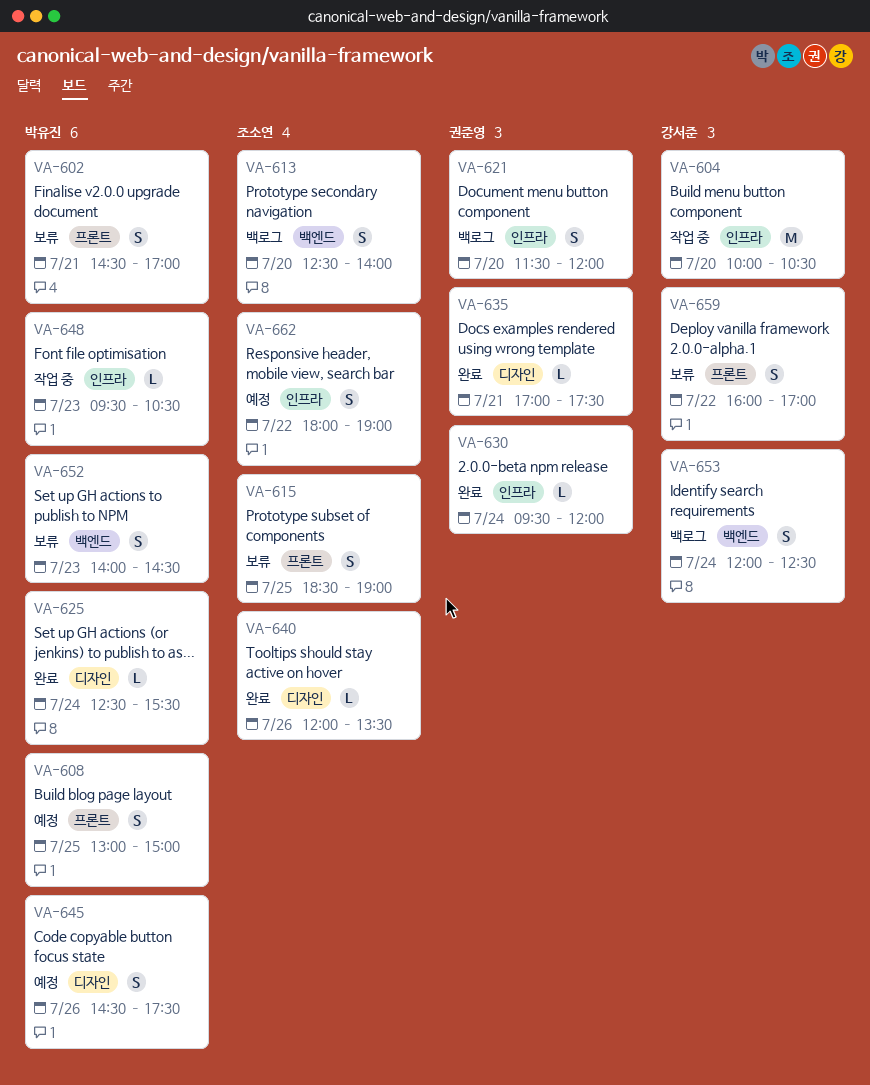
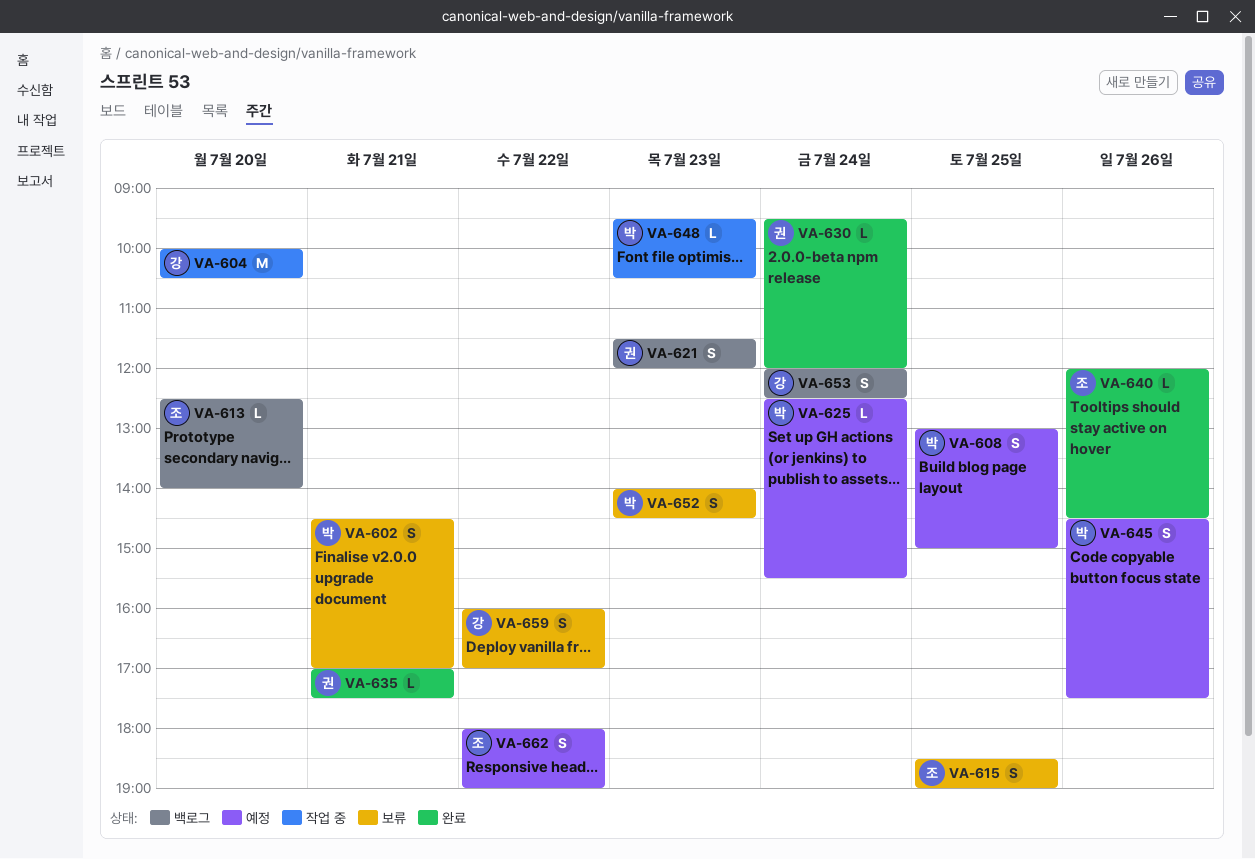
VA-613, estimate: S -> L
VA-621, day: Jul 20 -> Jul 23
VA-625, status: 완료 -> 예정
VA-640, ends: 13:30 -> 14:30

